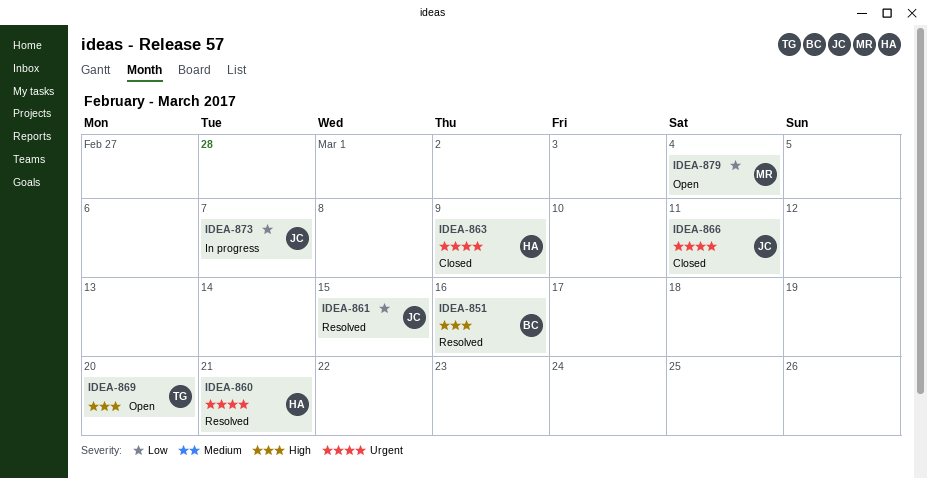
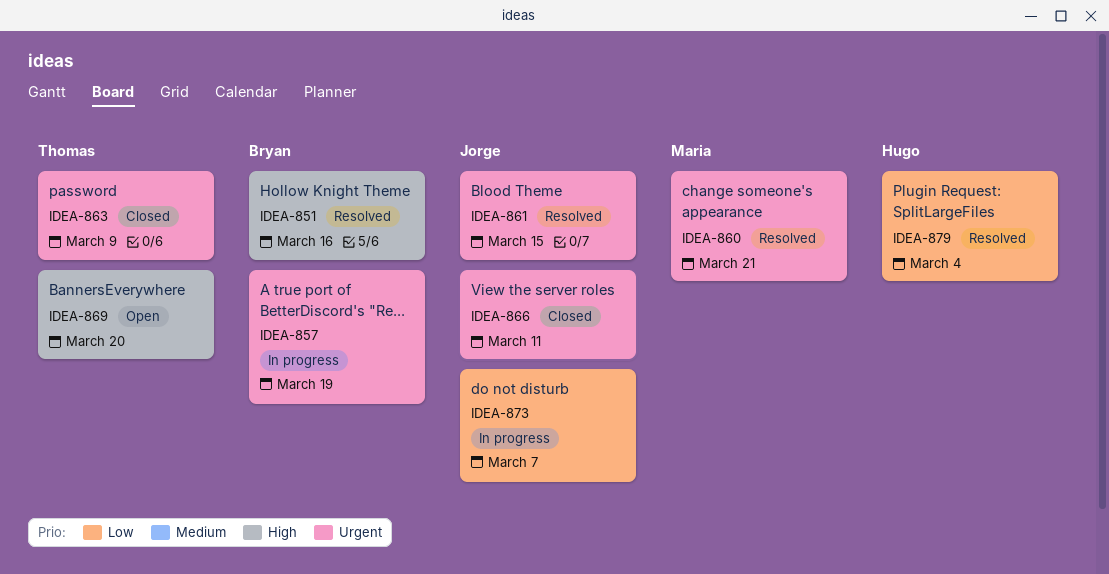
IDEA-857: none -> present
IDEA-860, owner: Hugo -> Maria
IDEA-861, priority: Low -> Urgent
IDEA-863, owner: Hugo -> Thomas
IDEA-879, status: Open -> Resolved
IDEA-879, owner: Maria -> Hugo

